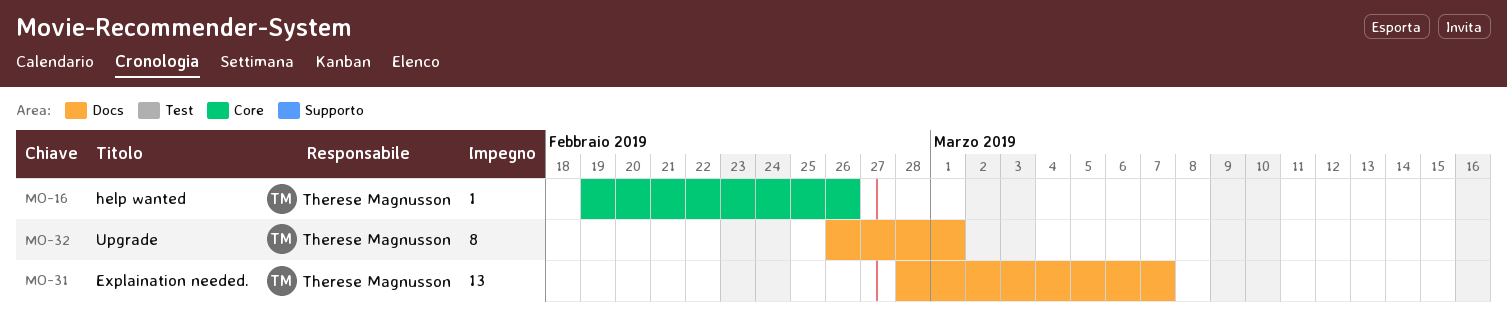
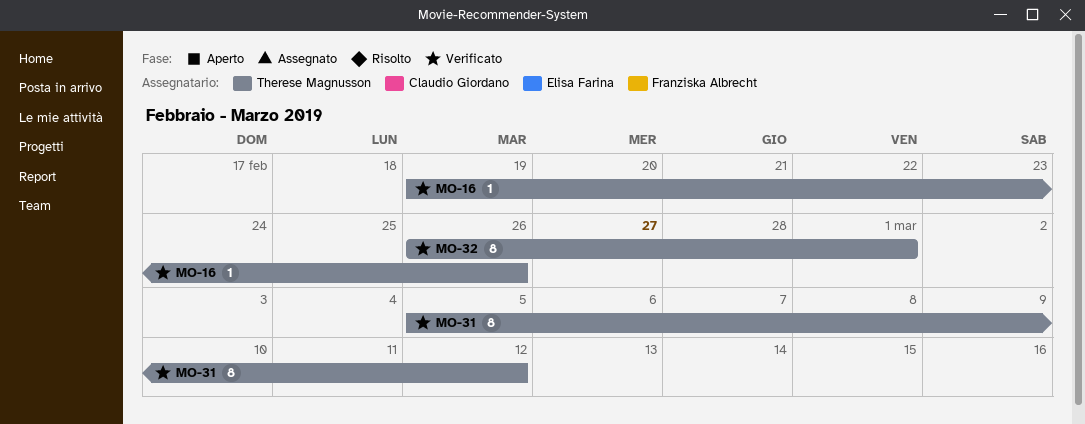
MO-31, estimate: 13 -> 8
MO-31, start: Feb 28 -> Mar 5
MO-31, due: Mar 7 -> Mar 12

